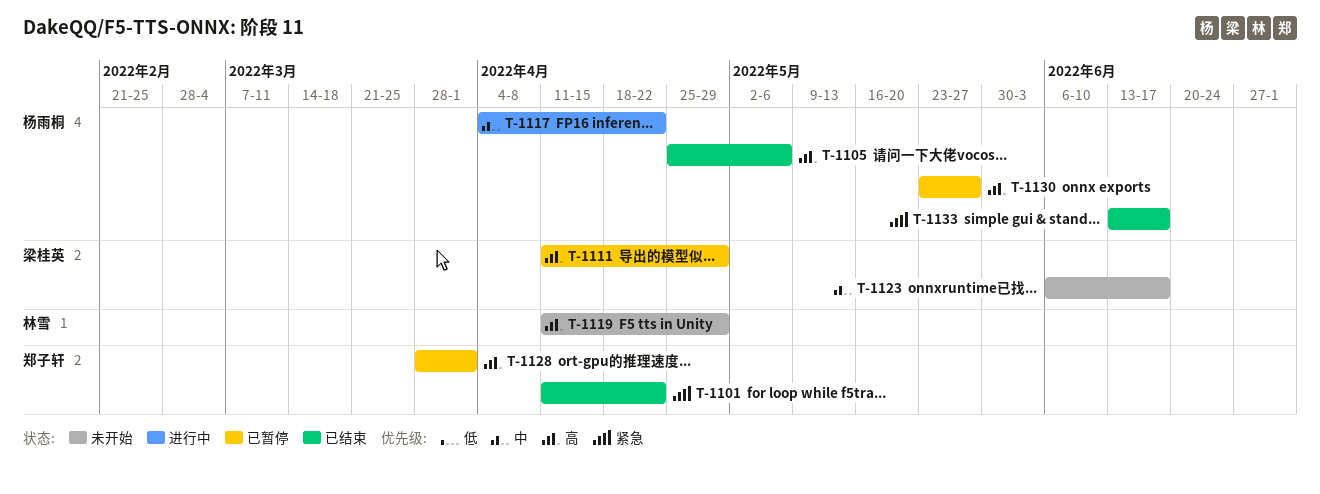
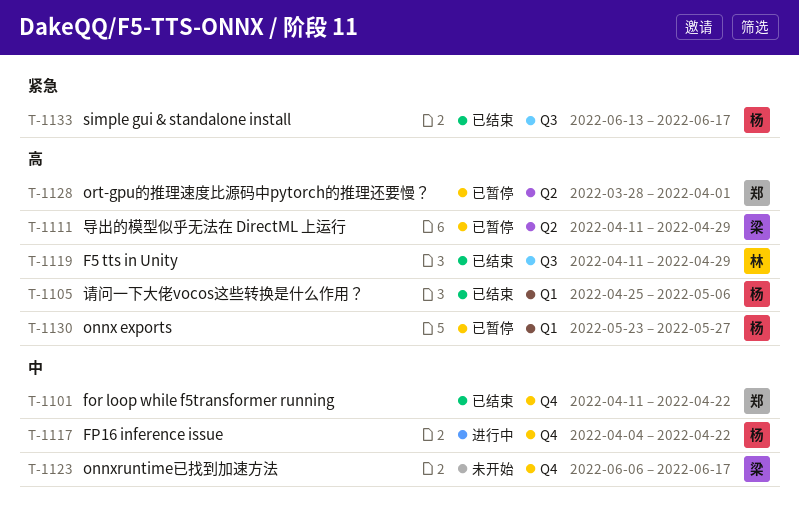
T-1101, priority: 紧急 -> 中
T-1119, status: 未开始 -> 已结束

